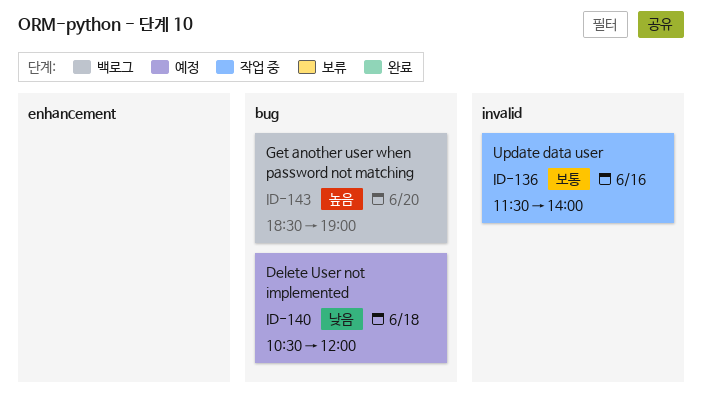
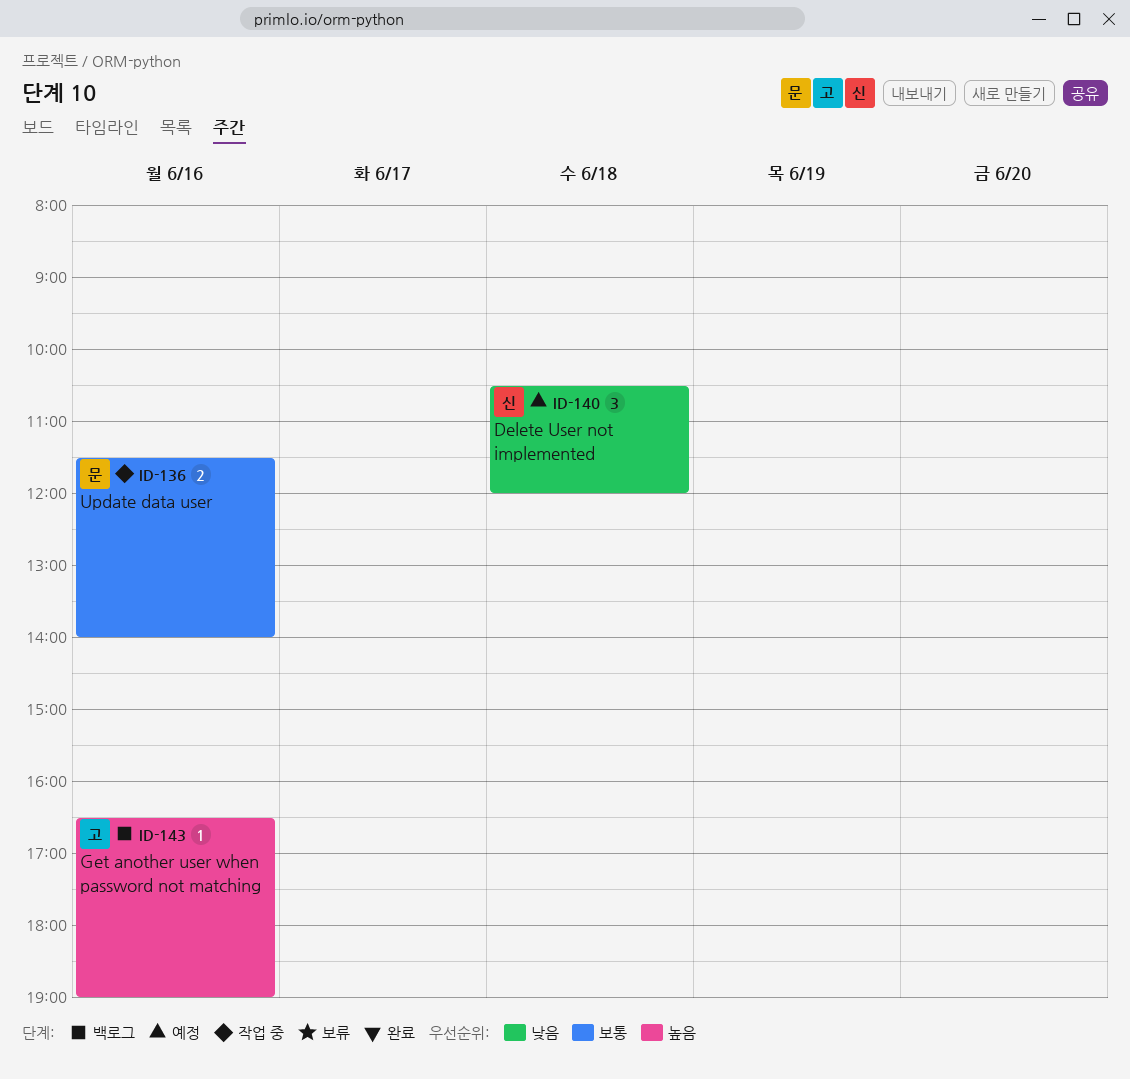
ID-143, day: Jun 20 -> Jun 16
ID-143, begins: 18:30 -> 16:30

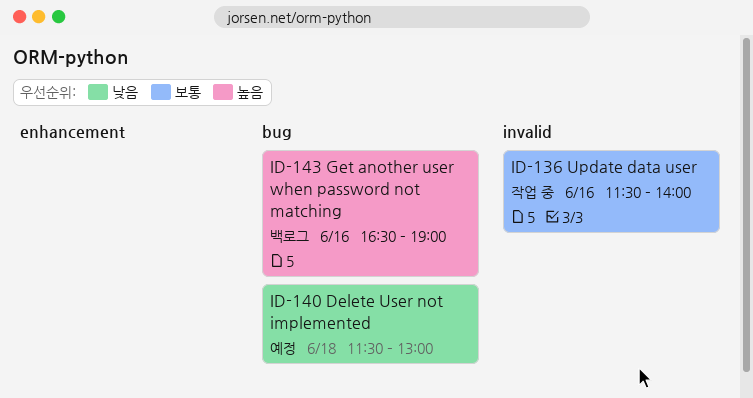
ID-140, begins: 10:30 -> 11:30
ID-140, ends: 12:00 -> 13:00

